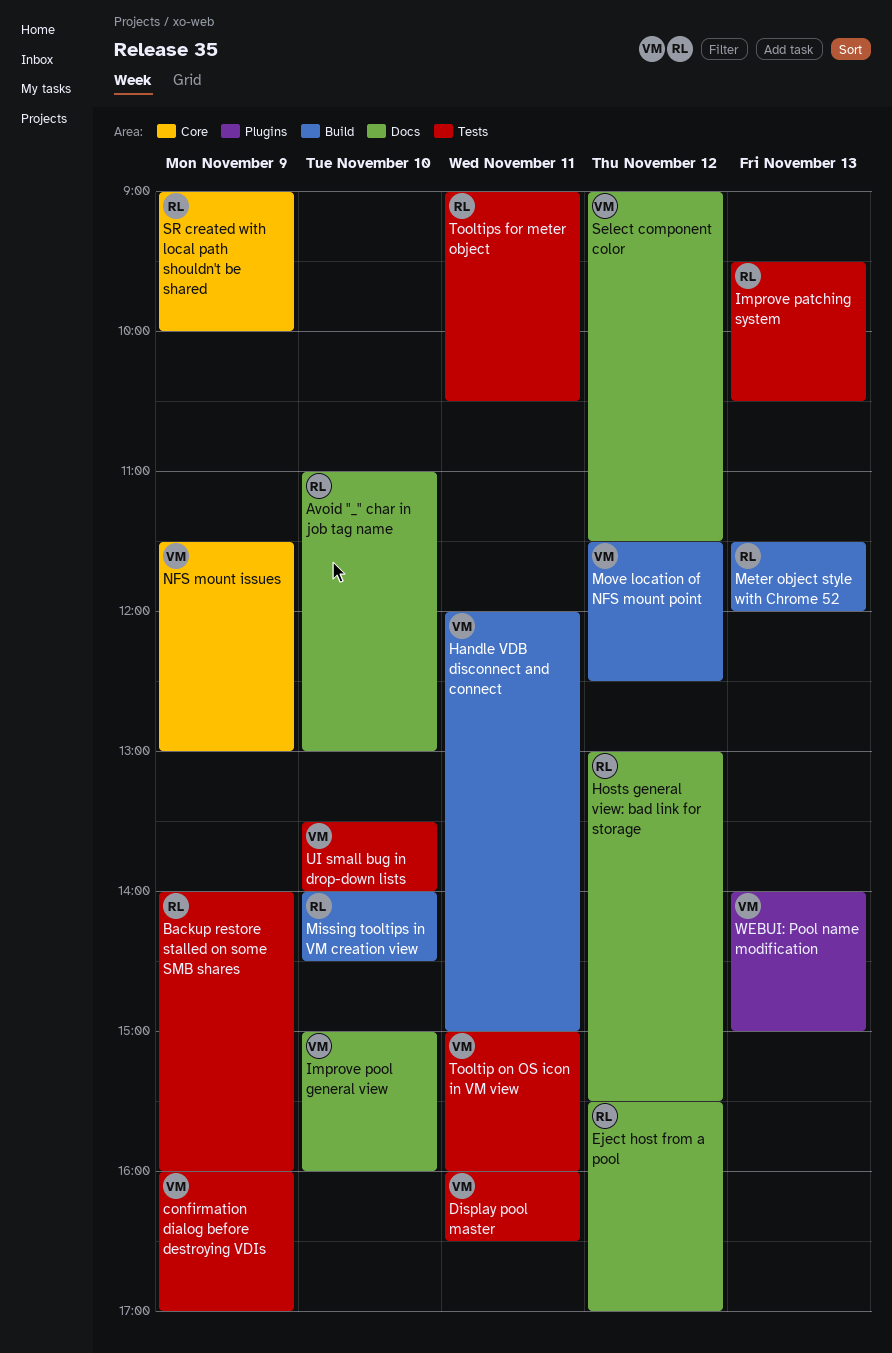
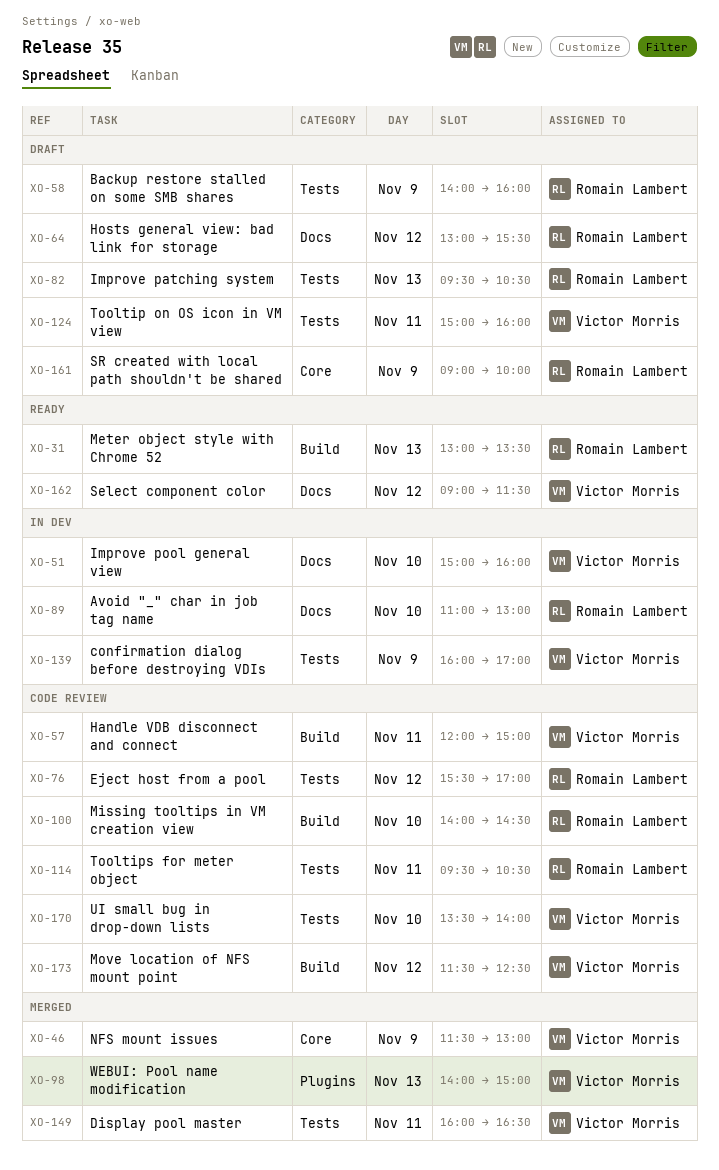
Eject host from a pool, label: Docs -> Tests
Meter object style with Chrome 52, begins: 11:30 -> 13:00
Meter object style with Chrome 52, ends: 12:00 -> 13:30
Tooltips for meter object, begins: 09:00 -> 09:30

